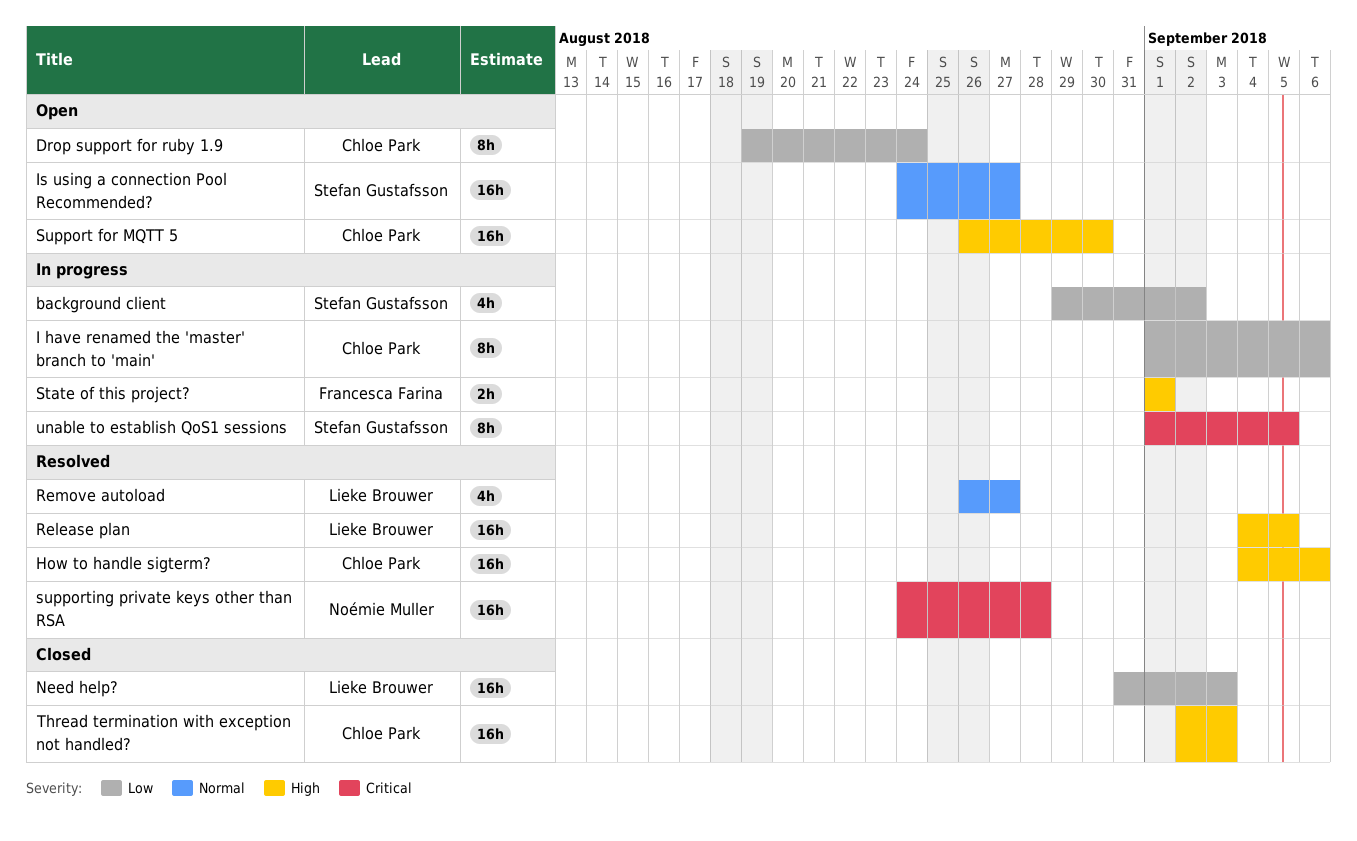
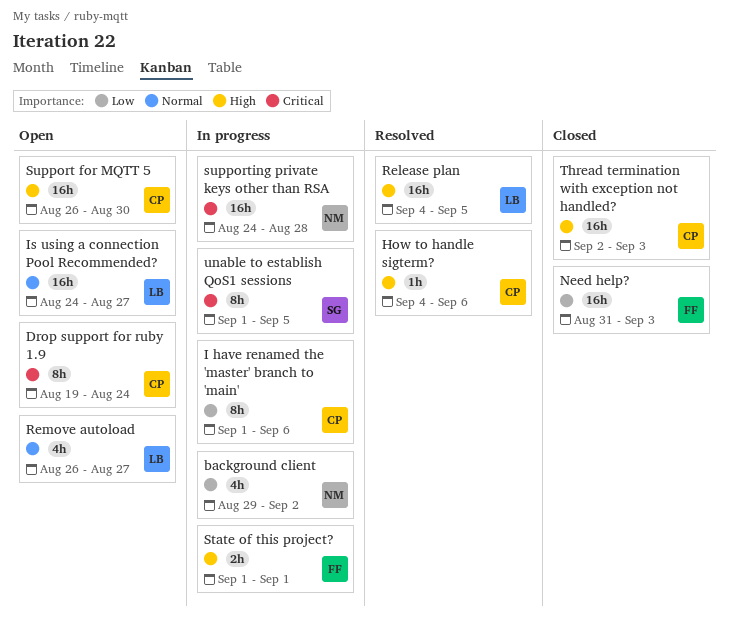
background client, owner: Stefan Gustafsson -> Noémie Muller
Drop support for ruby 1.9, priority: Low -> Critical
How to handle sigterm?, estimate: 16h -> 1h
Is using a connection Pool Recommended?, owner: Stefan Gustafsson -> Lieke Brouwer
Need help?, owner: Lieke Brouwer -> Francesca Farina
Remove autoload, status: Resolved -> Open
supporting private keys other than RSA, status: Resolved -> In progress

